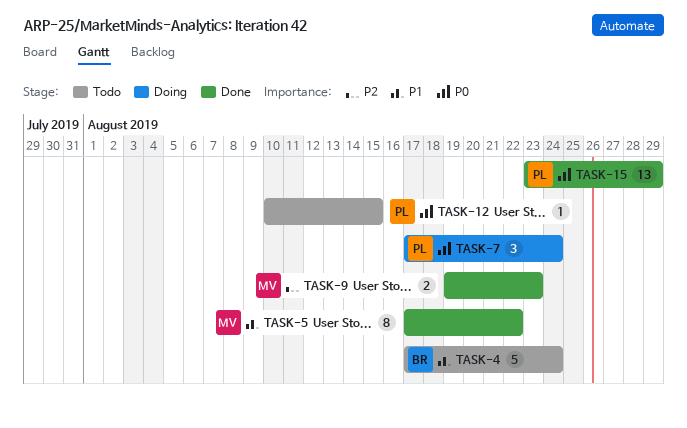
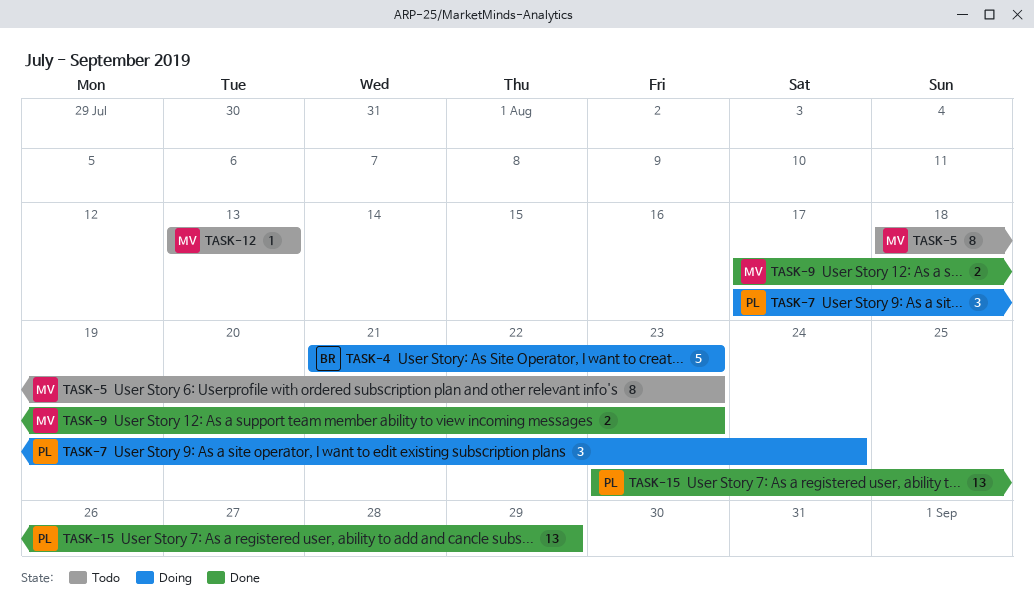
TASK-4, status: Todo -> Doing
TASK-4, start: Aug 17 -> Aug 21
TASK-4, due: Aug 24 -> Aug 23
TASK-5, status: Done -> Todo
TASK-5, start: Aug 17 -> Aug 18
TASK-5, due: Aug 22 -> Aug 23
TASK-9, start: Aug 19 -> Aug 17
TASK-12, owner: PL -> MV
TASK-12, start: Aug 10 -> Aug 13
TASK-12, due: Aug 15 -> Aug 13

